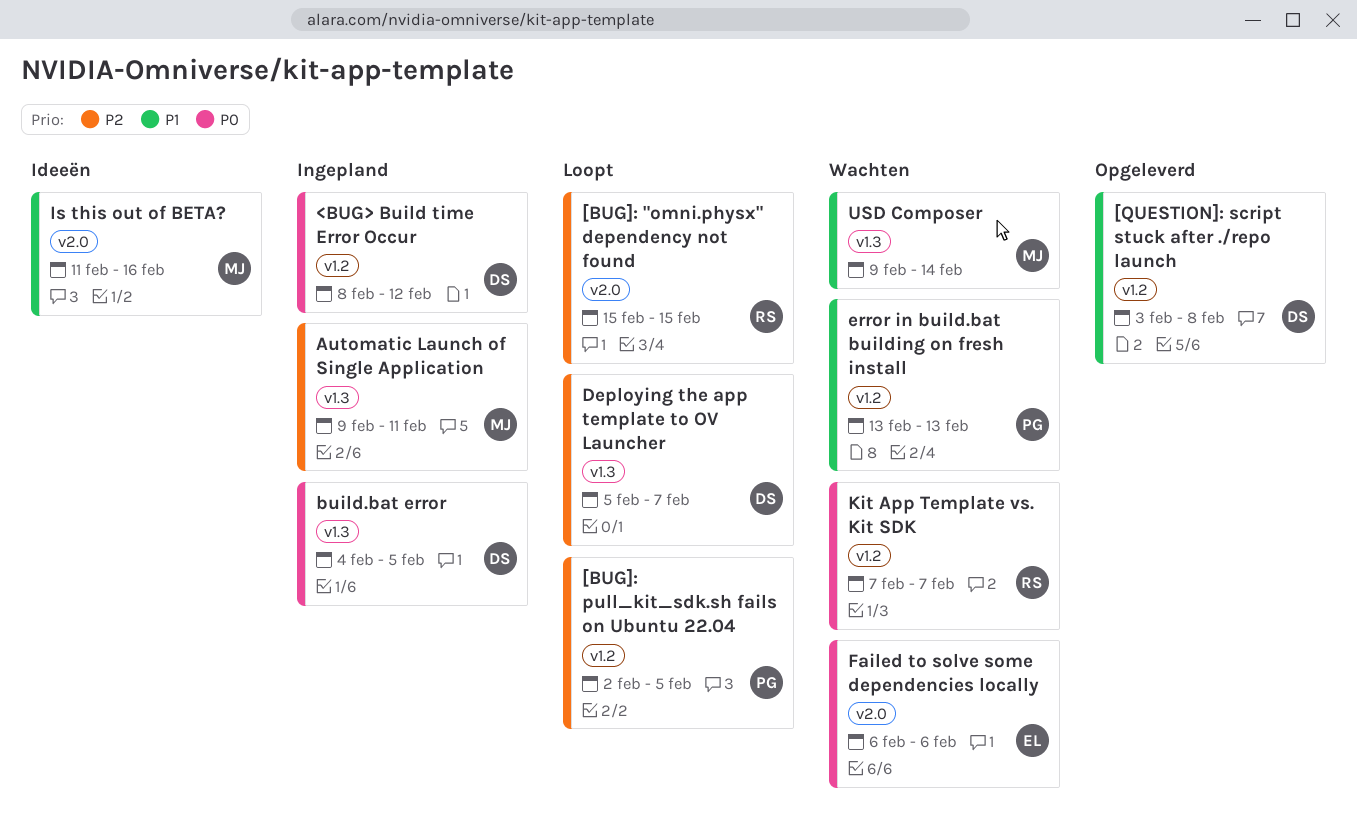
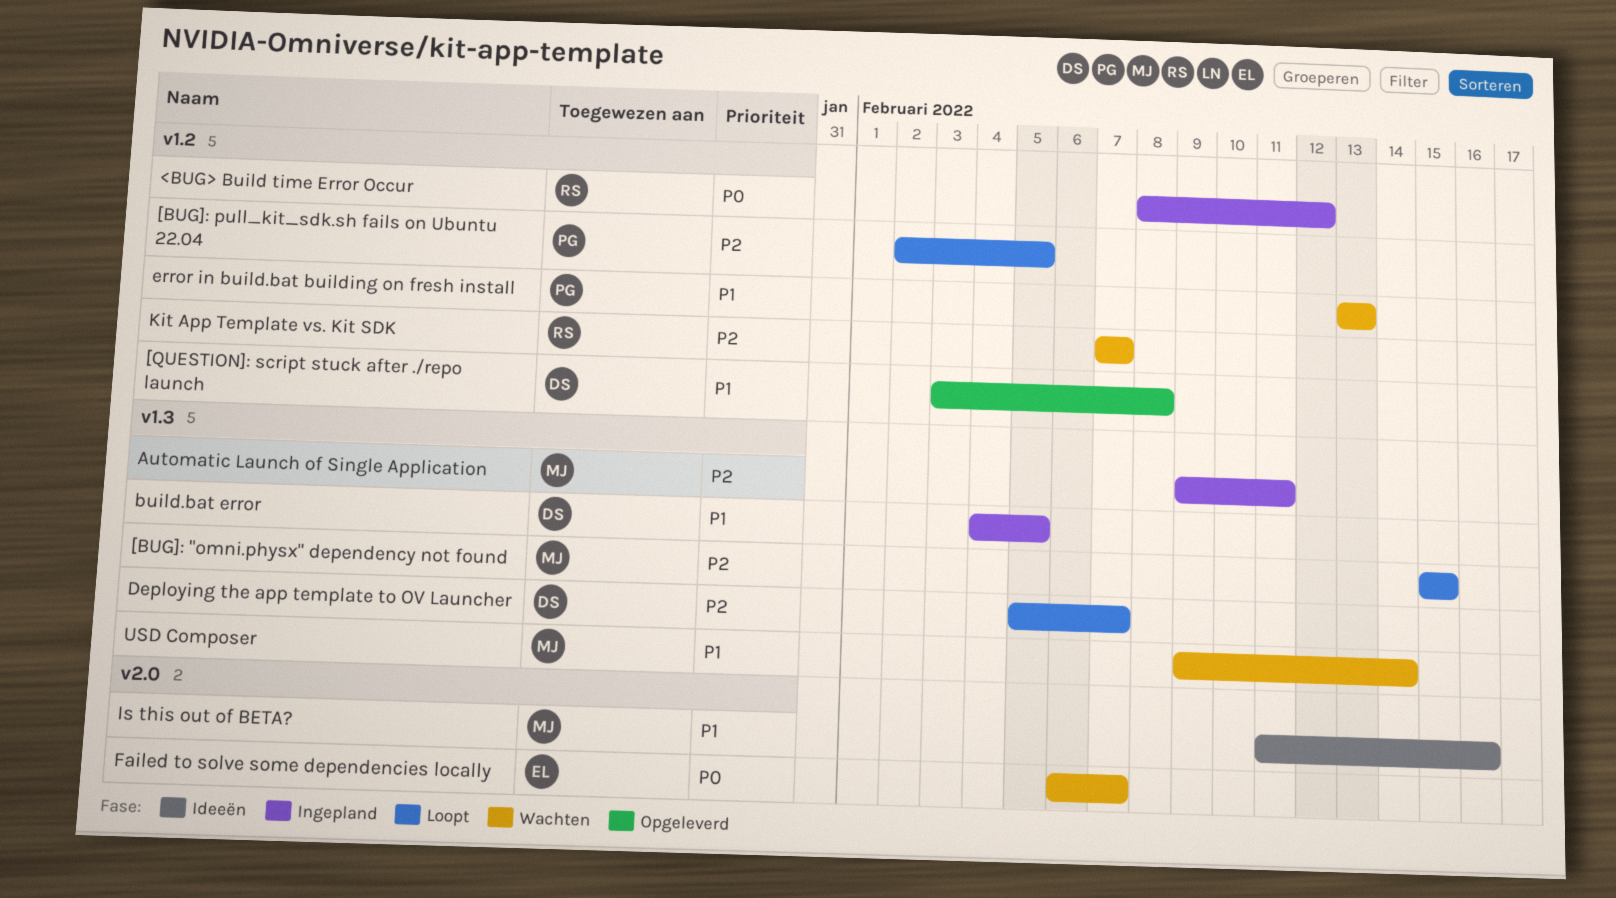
<BUG> Build time Error Occur, owner: DS -> RS
[BUG]: "omni.physx" dependency not found, owner: RS -> MJ
[BUG]: "omni.physx" dependency not found, label: v2.0 -> v1.3
build.bat error, priority: P0 -> P1
Failed to solve some dependencies locally, due: Feb 6 -> Feb 7
Kit App Template vs. Kit SDK, priority: P0 -> P2

